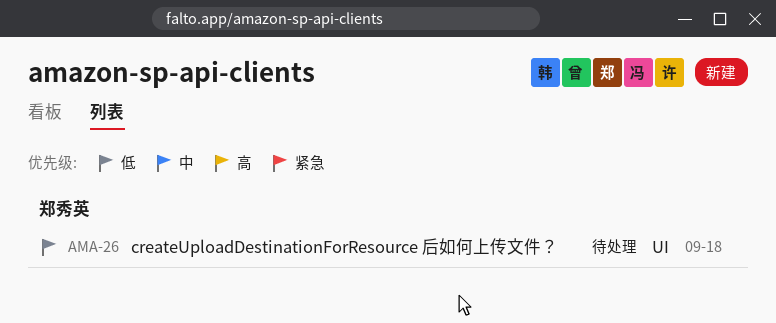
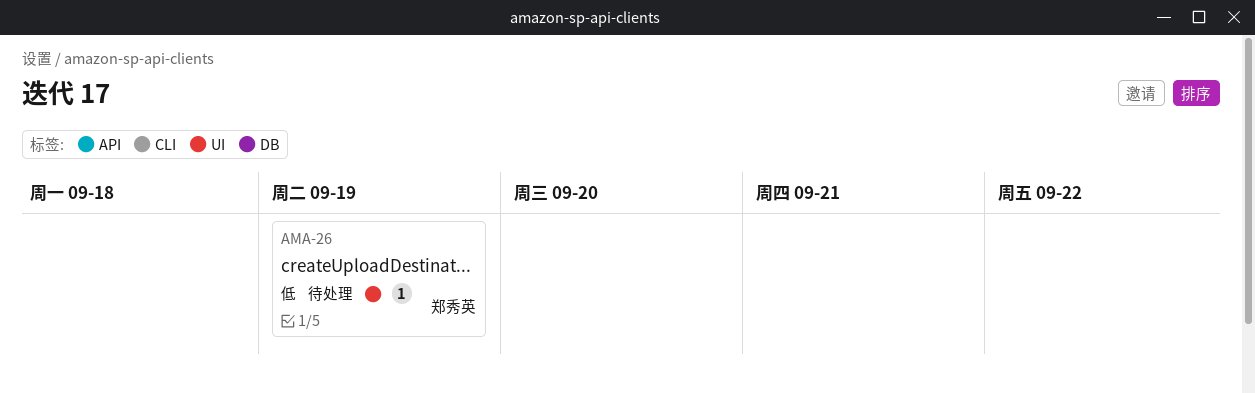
AMA-26, due: Sep 18 -> Sep 19

